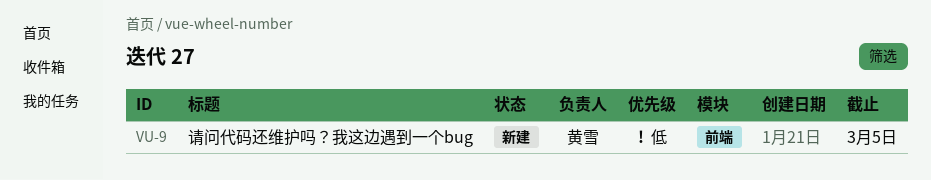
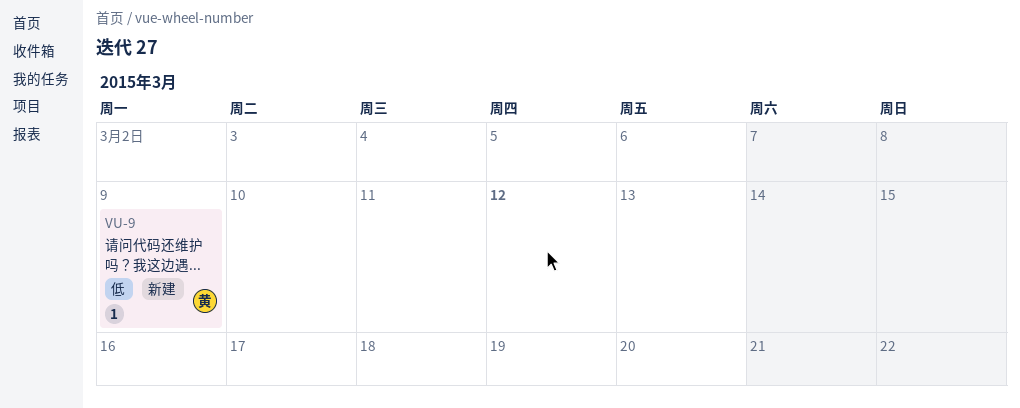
VU-9, due: Mar 5 -> Mar 9

